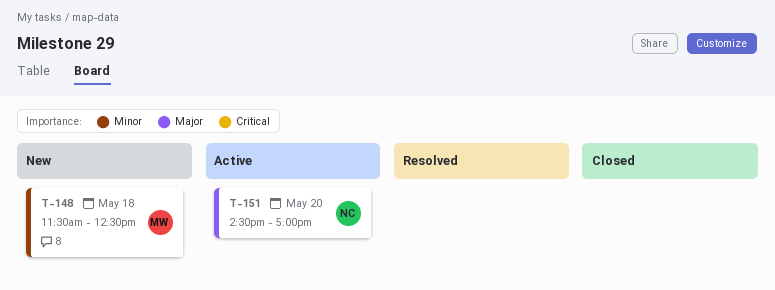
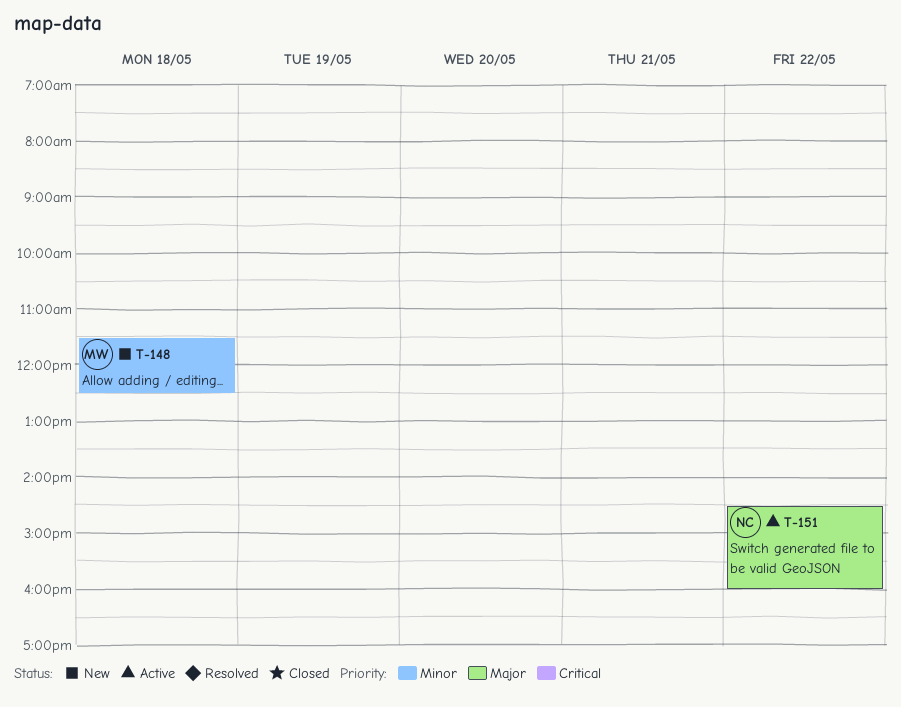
T-151, day: May 20 -> May 22
T-151, ends: 17:00 -> 16:00

